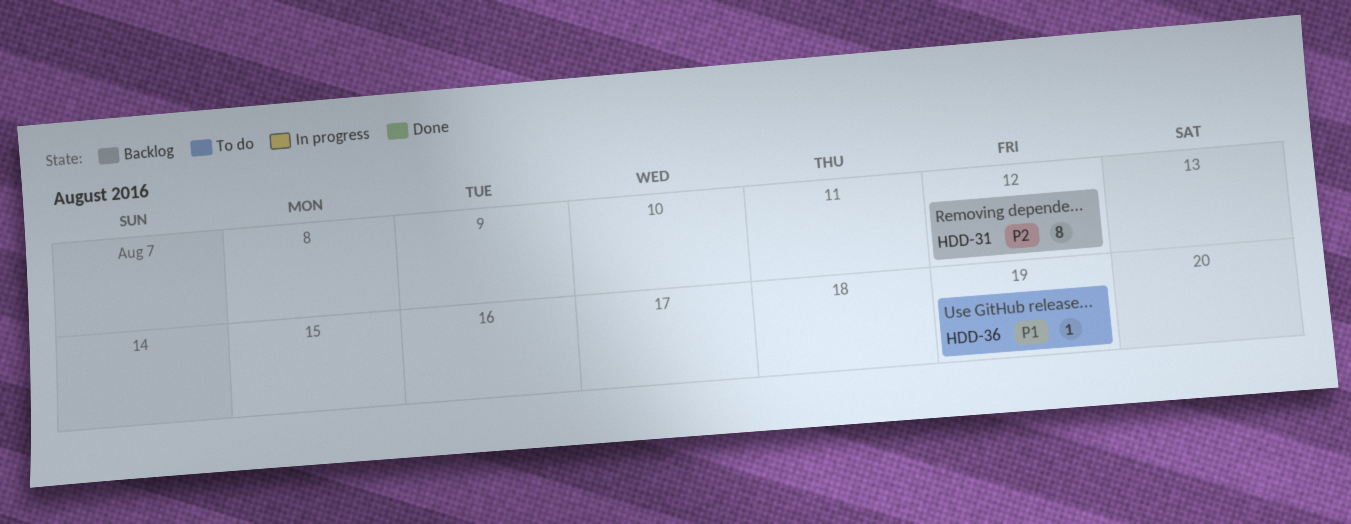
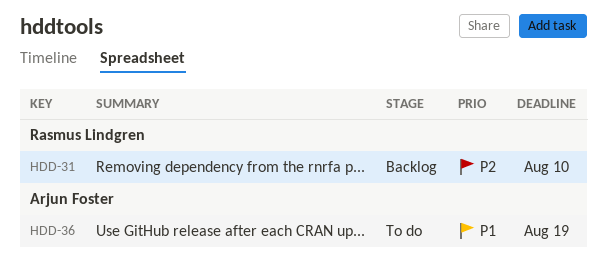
HDD-31, due: Aug 12 -> Aug 10

